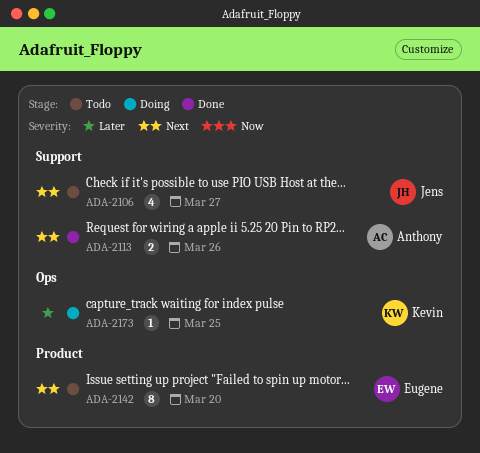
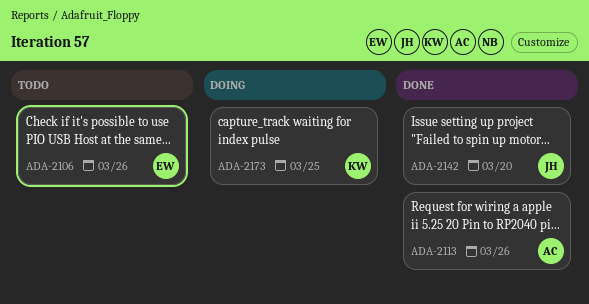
ADA-2106, owner: Jens -> Eugene
ADA-2106, due: Mar 27 -> Mar 26
ADA-2142, status: Todo -> Done
ADA-2142, owner: Eugene -> Jens

